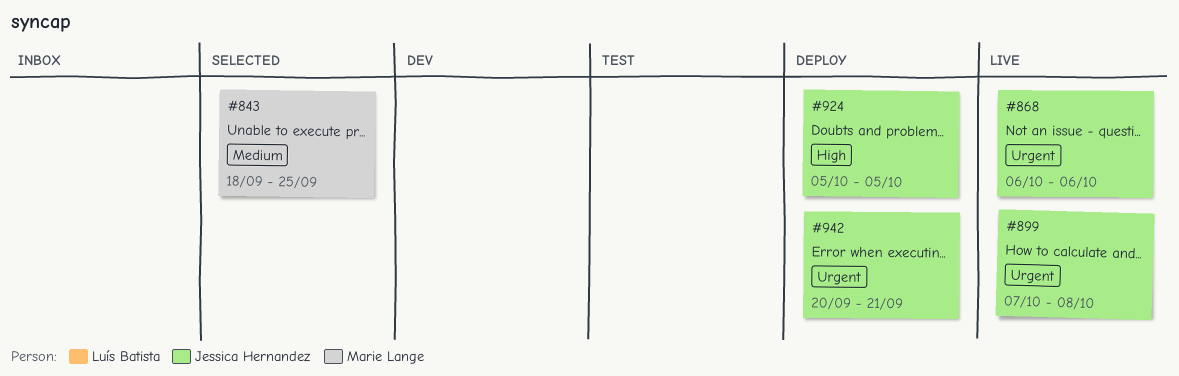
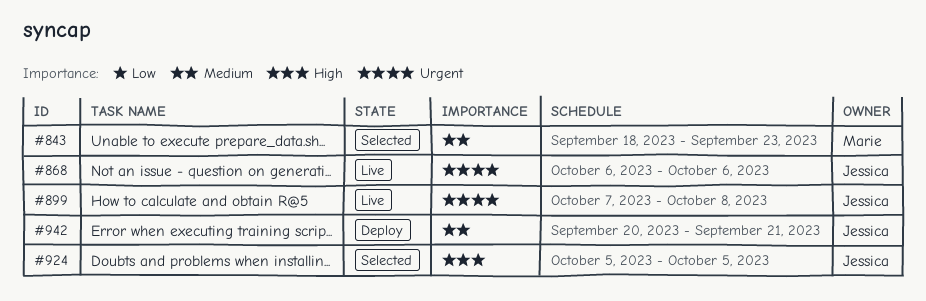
#843, due: Sep 25 -> Sep 23
#924, status: Deploy -> Selected
#942, priority: Urgent -> Medium

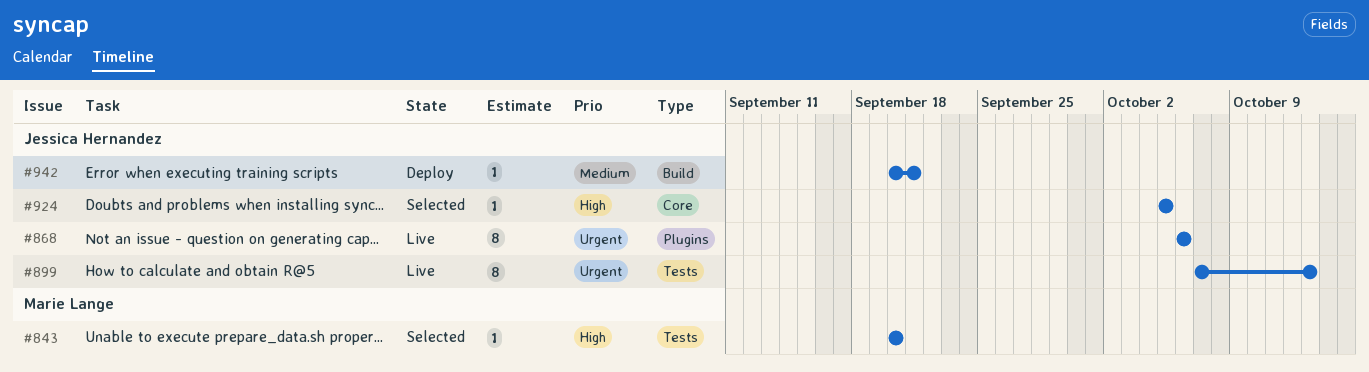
#843, priority: Medium -> High
#843, start: Sep 18 -> Sep 20
#843, due: Sep 23 -> Sep 20
#899, due: Oct 8 -> Oct 13

